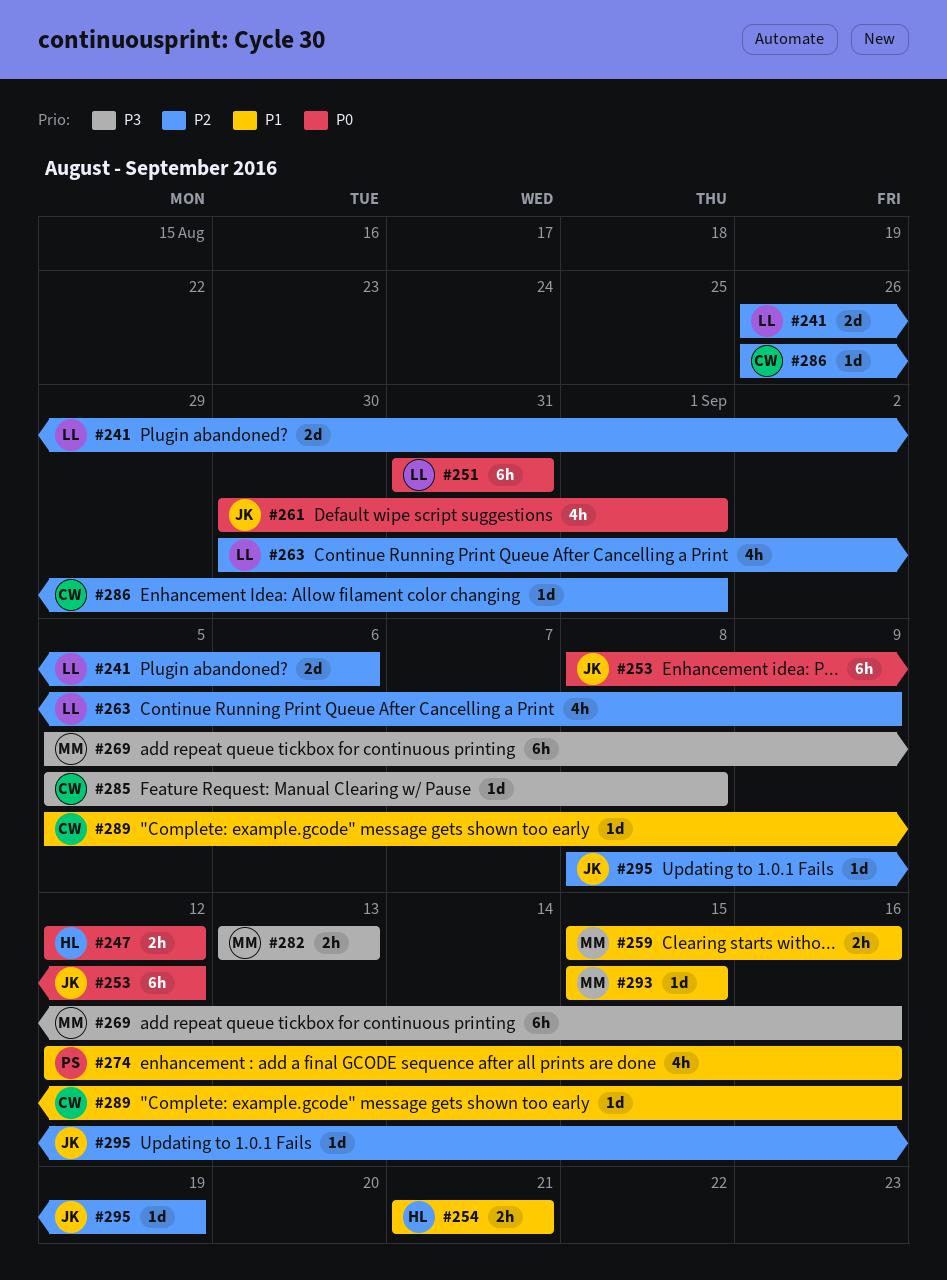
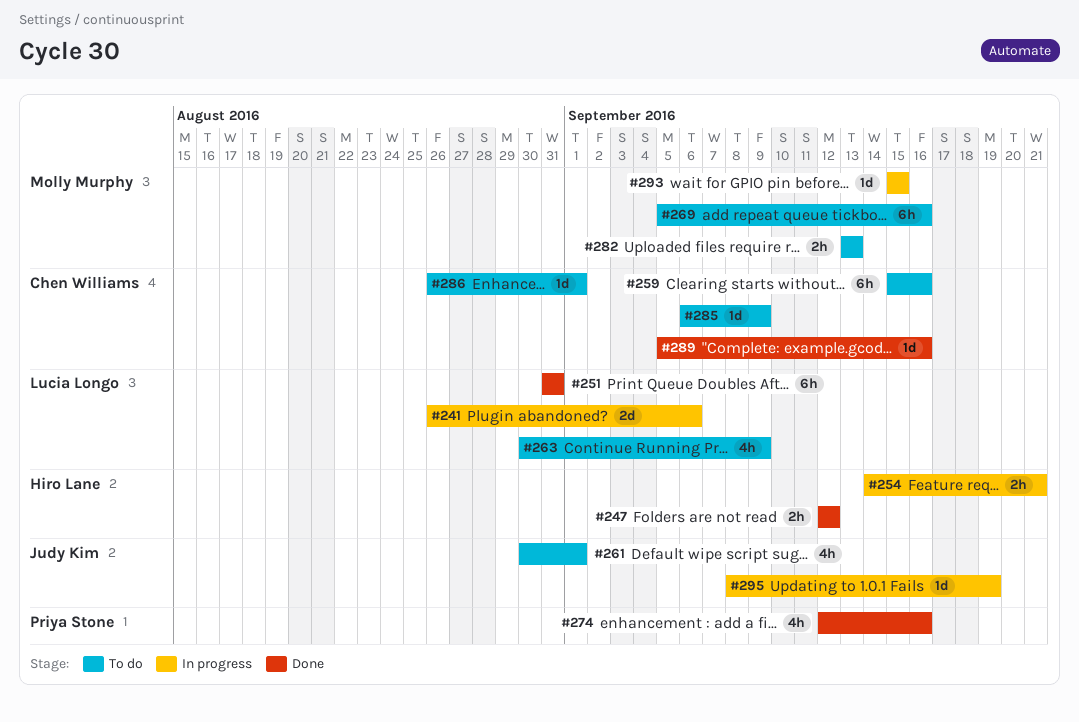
#253: present -> none
#254, start: Sep 21 -> Sep 14
#259, owner: Molly Murphy -> Chen Williams
#259, estimate: 2h -> 6h
#285, start: Sep 5 -> Sep 6
#285, due: Sep 8 -> Sep 9

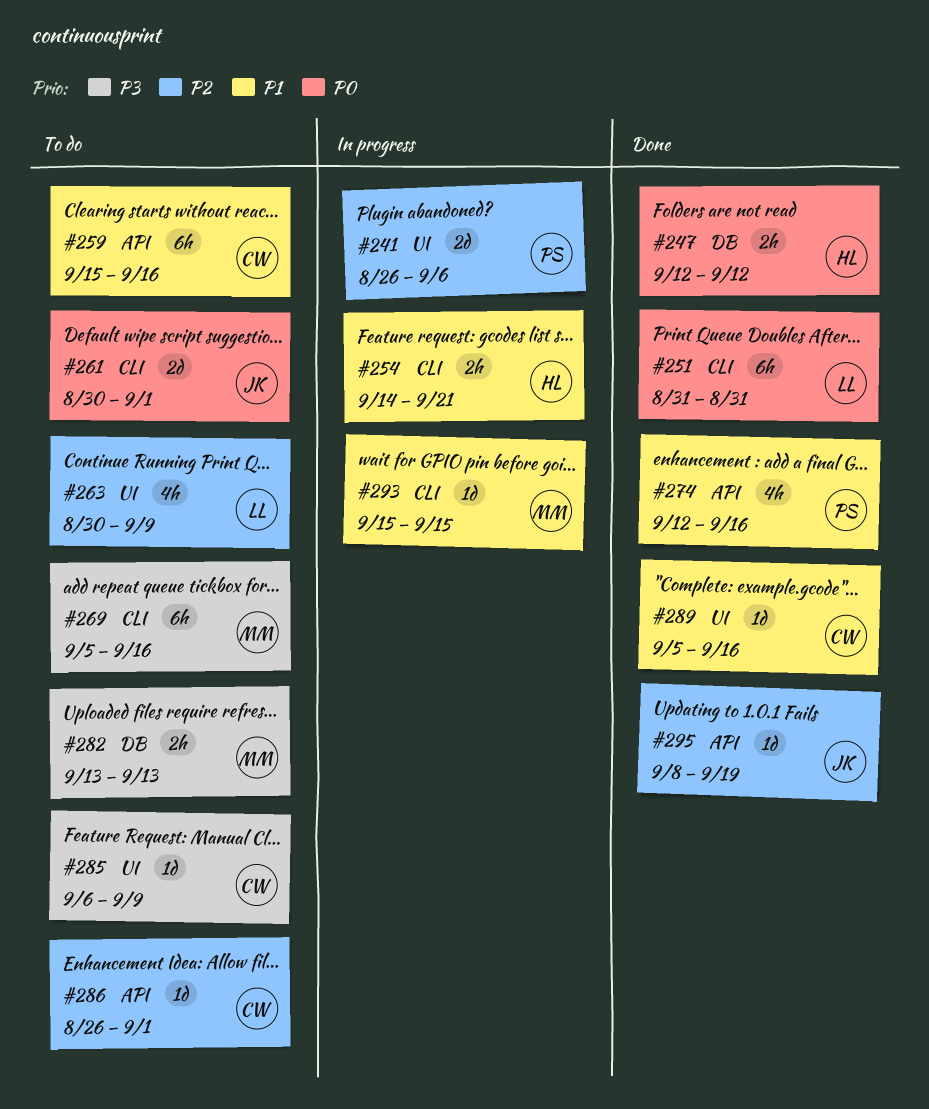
#241, owner: Lucia Longo -> Priya Stone
#261, estimate: 4h -> 2d
#295, status: In progress -> Done

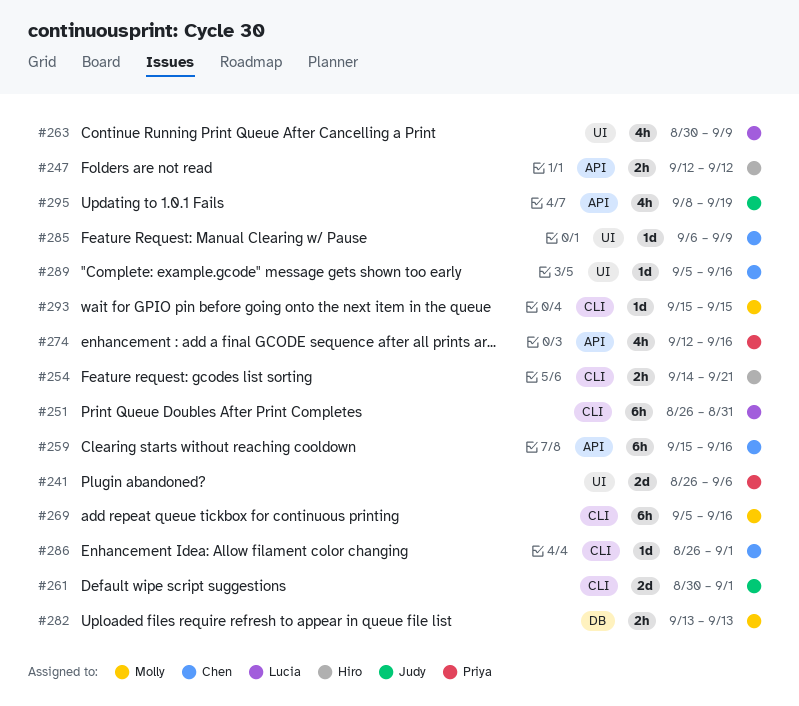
#247, label: DB -> API
#251, start: Aug 31 -> Aug 26
#286, label: API -> CLI
#295, estimate: 1d -> 4h

